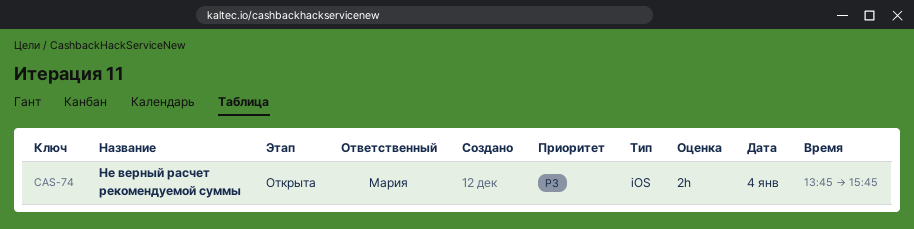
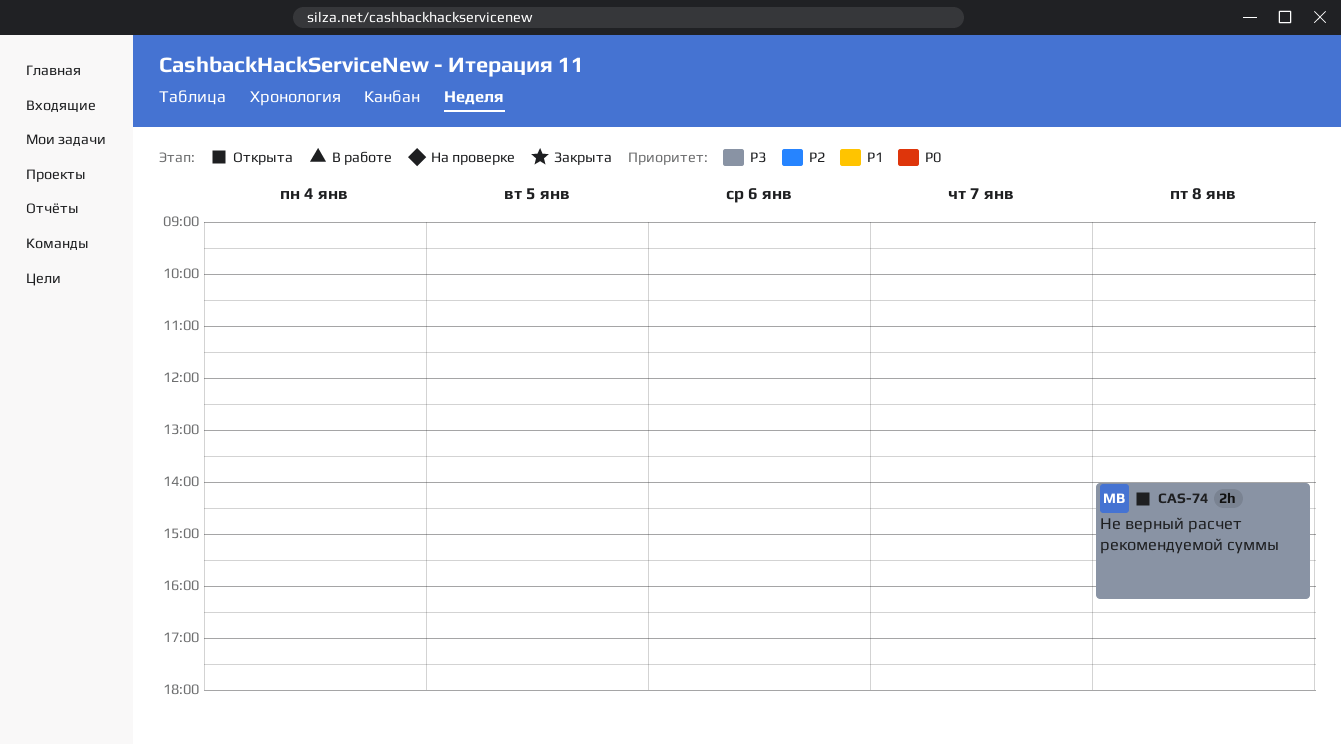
CAS-74, day: Jan 4 -> Jan 8
CAS-74, begins: 13:45 -> 14:00
CAS-74, ends: 15:45 -> 16:15

